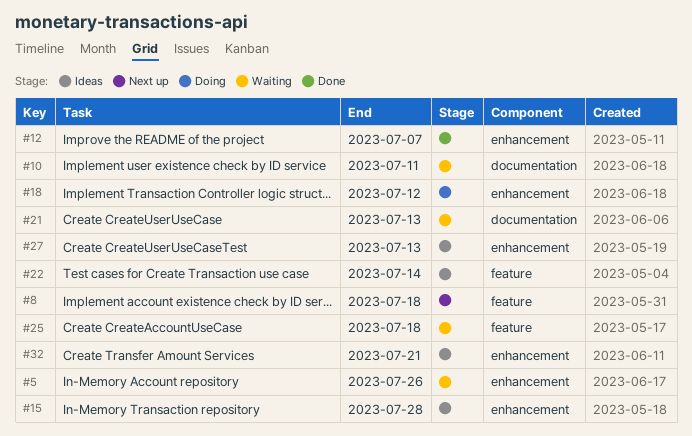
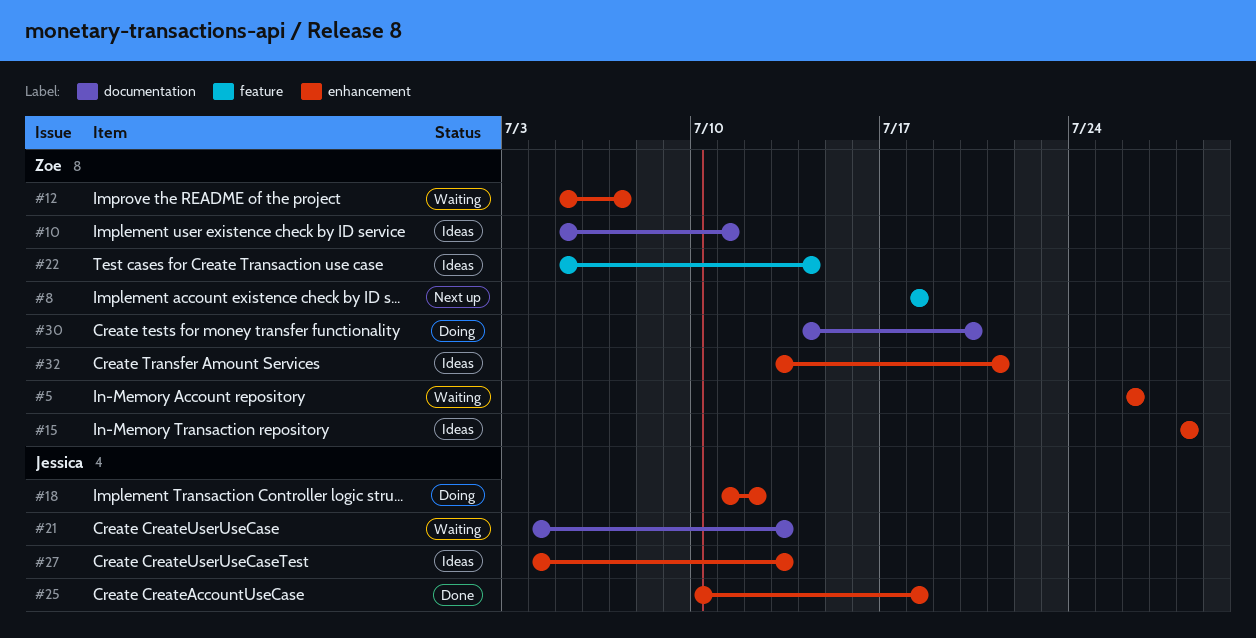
#10, status: Waiting -> Ideas
#12, status: Done -> Waiting
#25, status: Waiting -> Done
#25, label: feature -> enhancement
#30: none -> present

